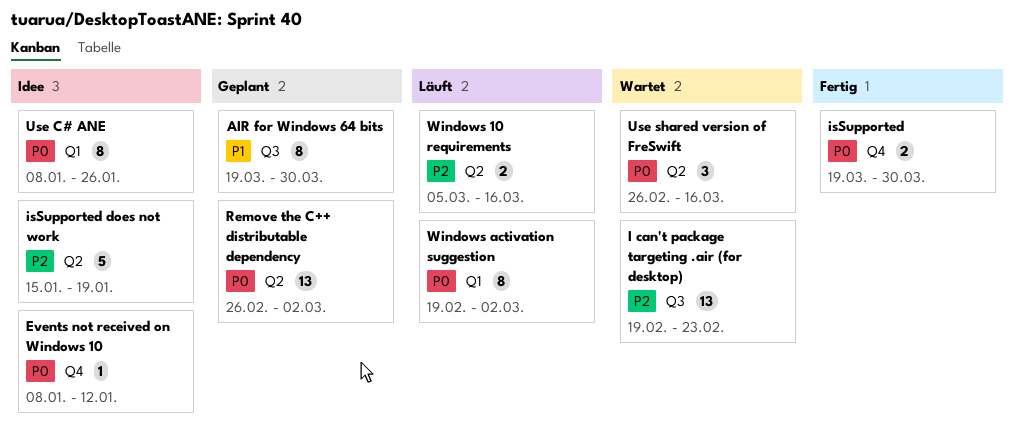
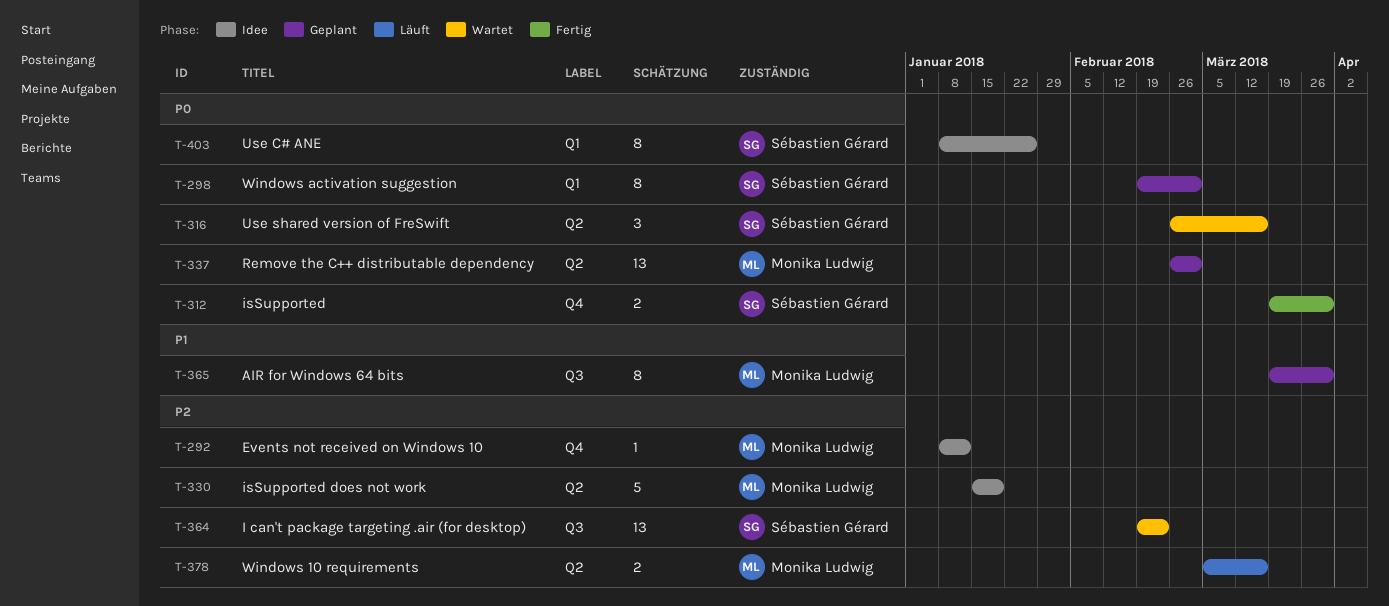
Events not received on Windows 10, priority: P0 -> P2
Windows activation suggestion, status: Läuft -> Geplant

